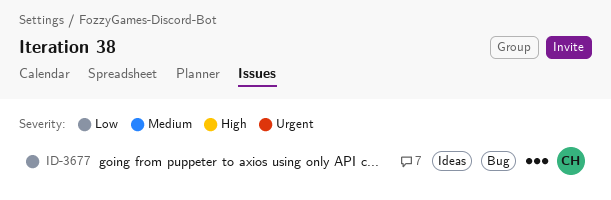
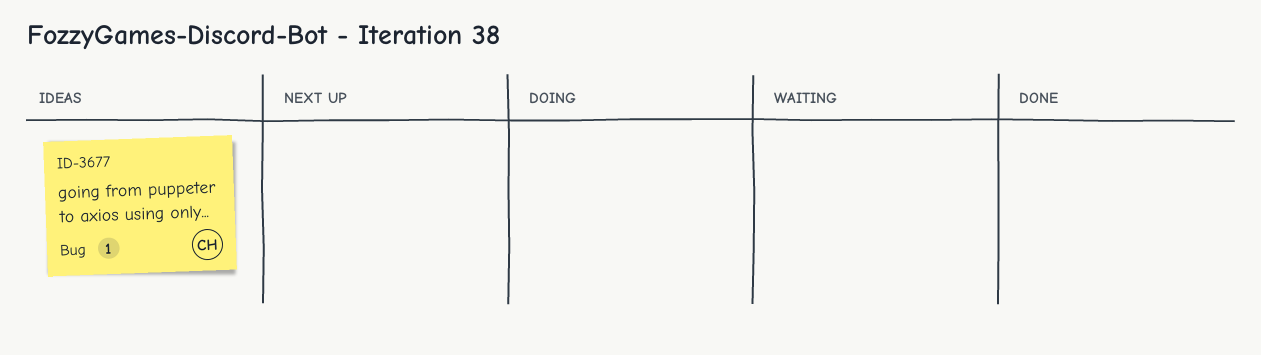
ID-3677, estimate: 3 -> 1

